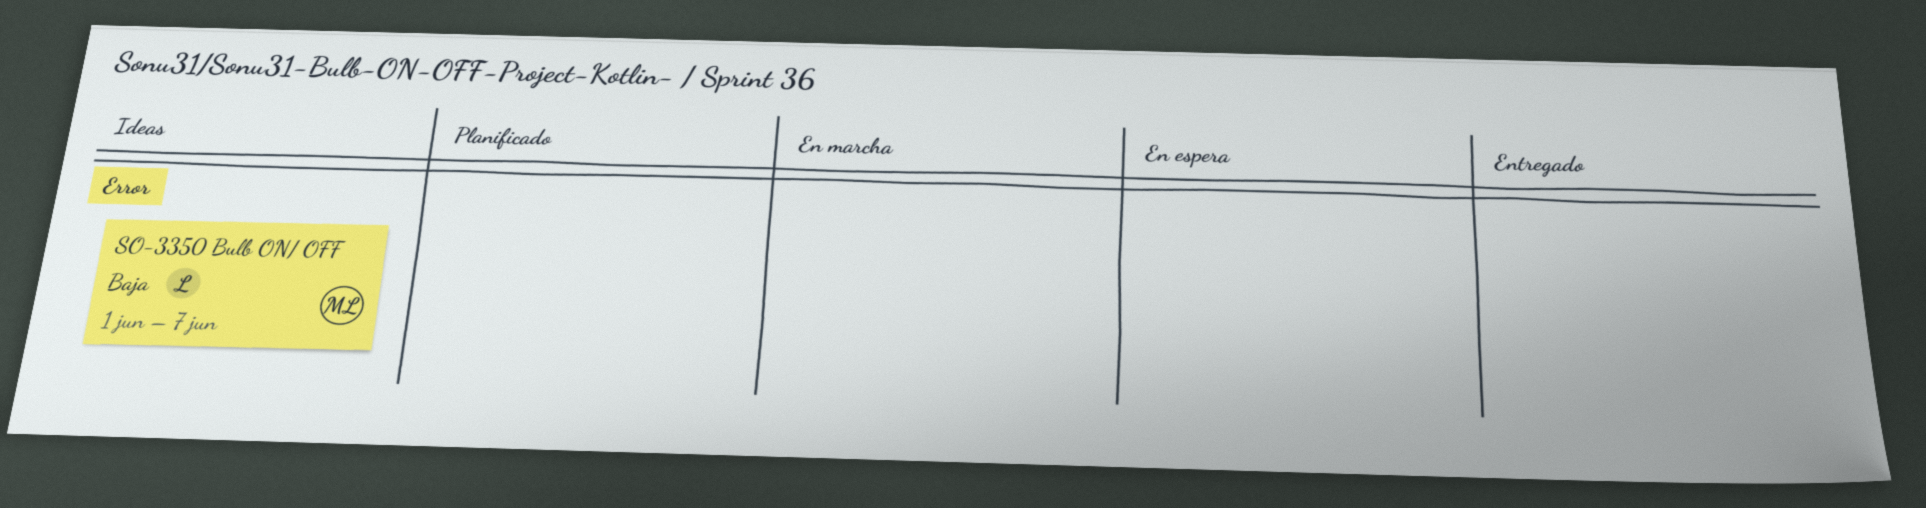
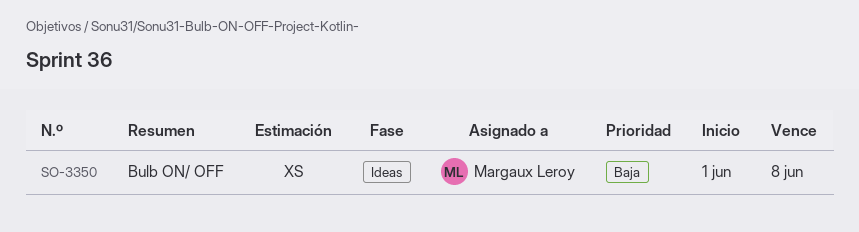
SO-3350, estimate: L -> XS
SO-3350, due: Jun 7 -> Jun 8

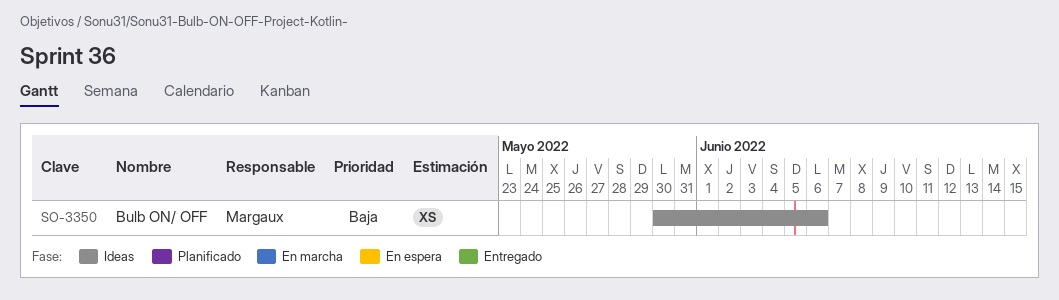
SO-3350, start: Jun 1 -> May 30
SO-3350, due: Jun 8 -> Jun 6

